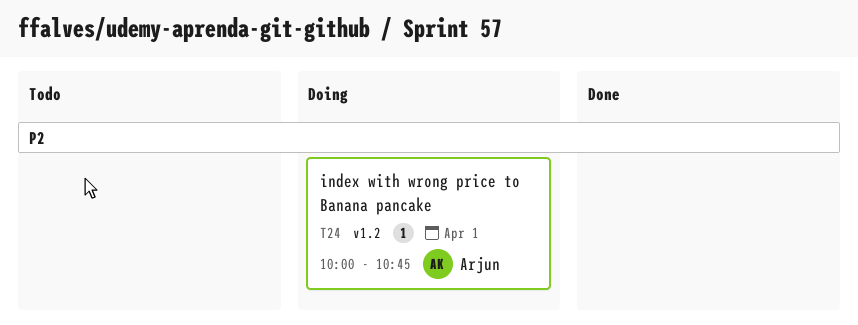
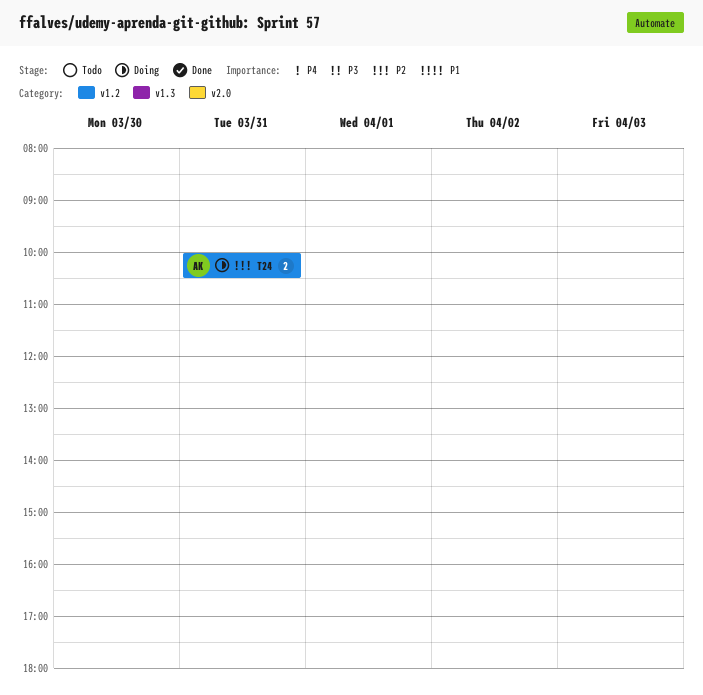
T24, estimate: 1 -> 2
T24, day: Apr 1 -> Mar 31
T24, ends: 10:45 -> 10:30

